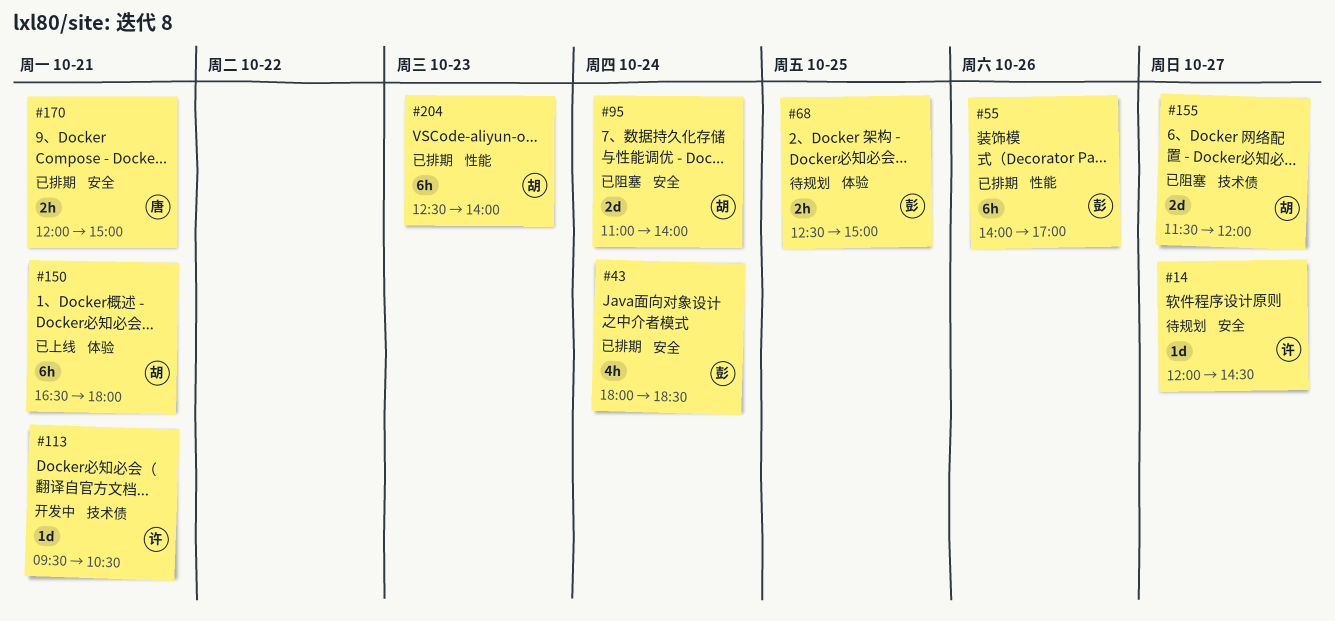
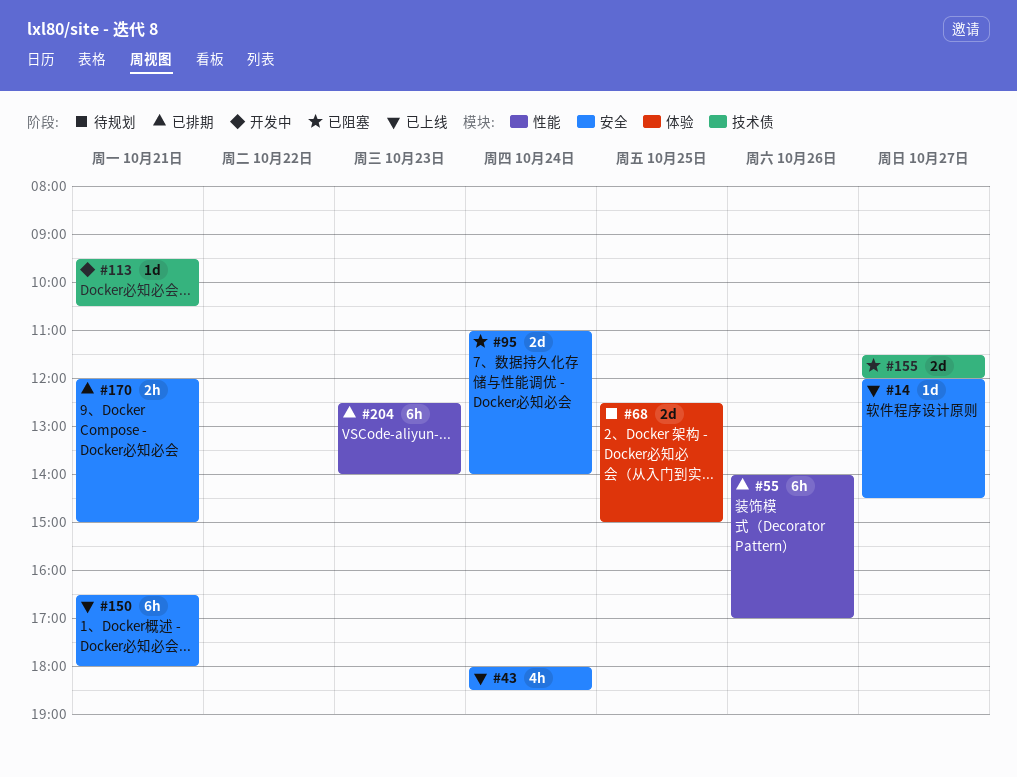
#14, status: 待规划 -> 已上线
#43, status: 已排期 -> 已上线
#68, estimate: 2h -> 2d
#150, label: 体验 -> 安全

